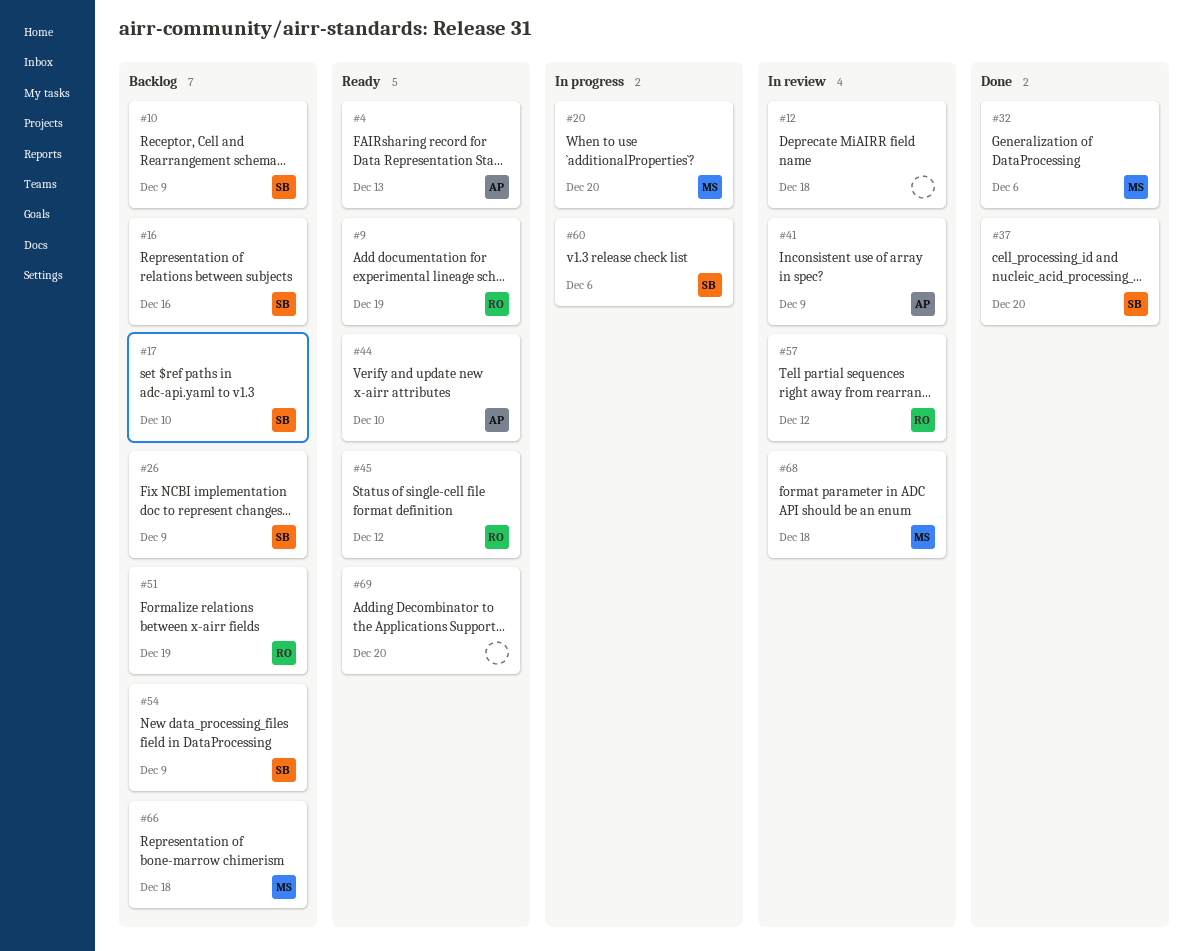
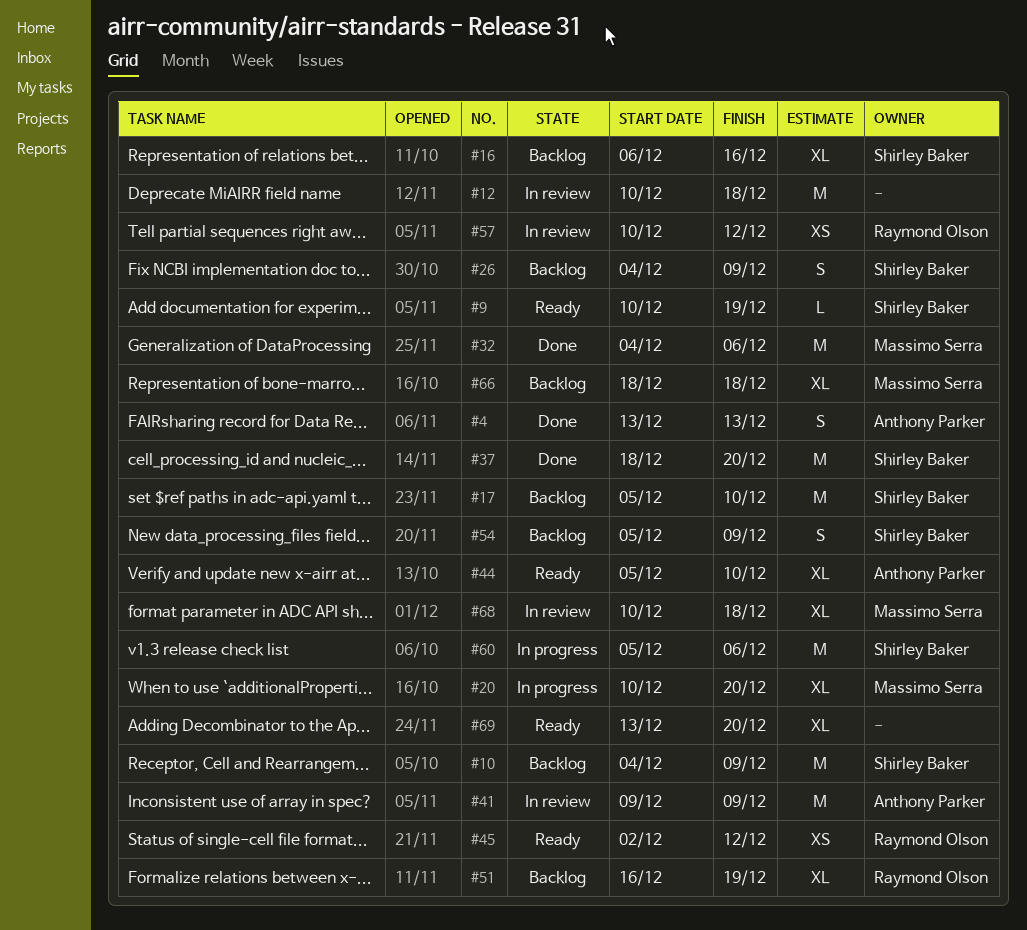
#4, status: Ready -> Done
#9, owner: Raymond Olson -> Shirley Baker

